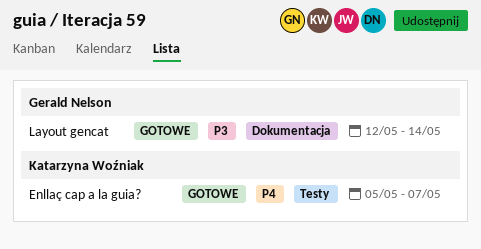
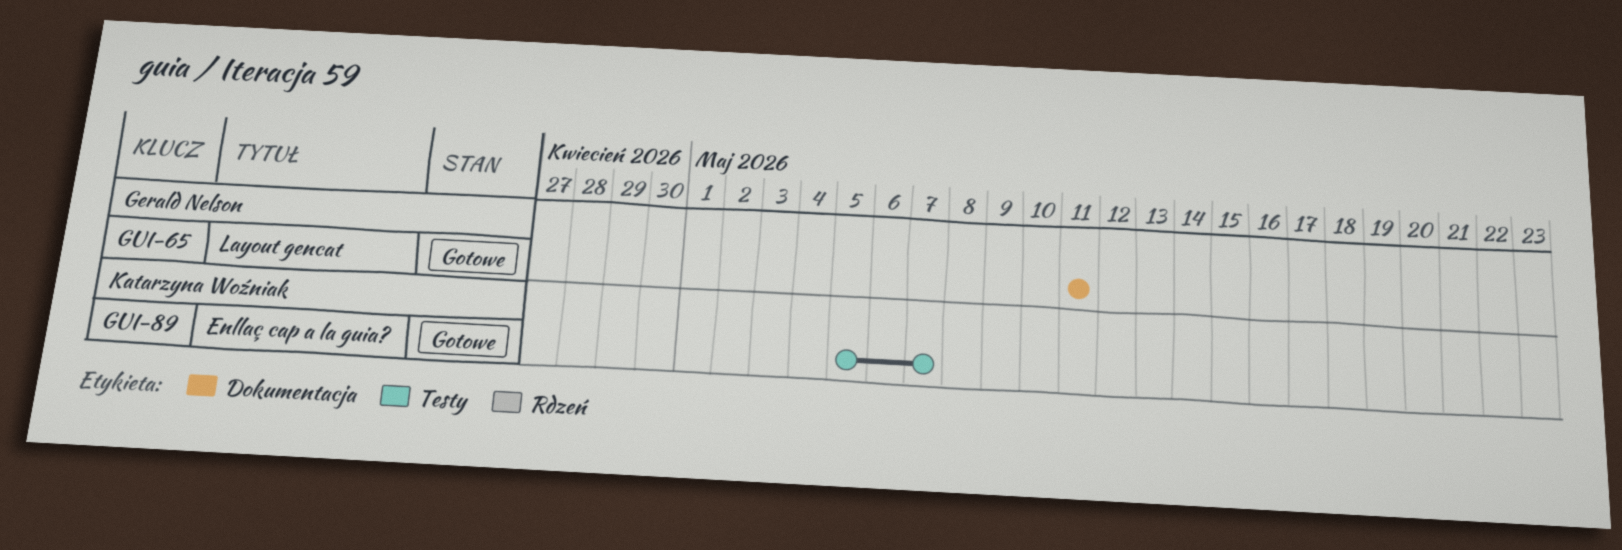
Layout gencat, start: May 12 -> May 11
Layout gencat, due: May 14 -> May 11

